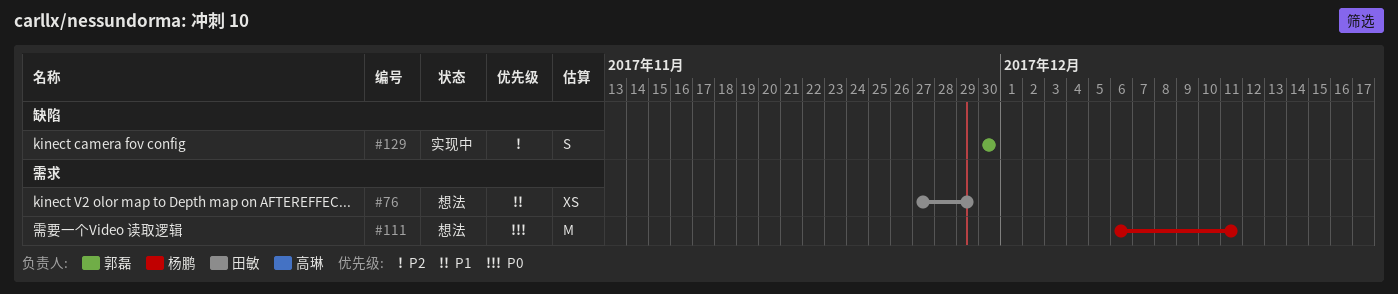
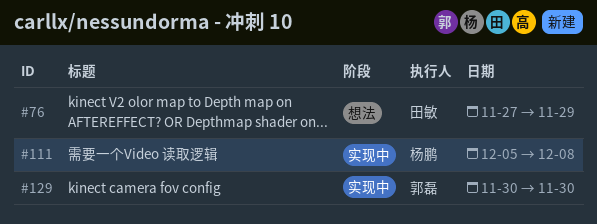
#111, status: 想法 -> 实现中
#111, start: Dec 6 -> Dec 5
#111, due: Dec 11 -> Dec 8

